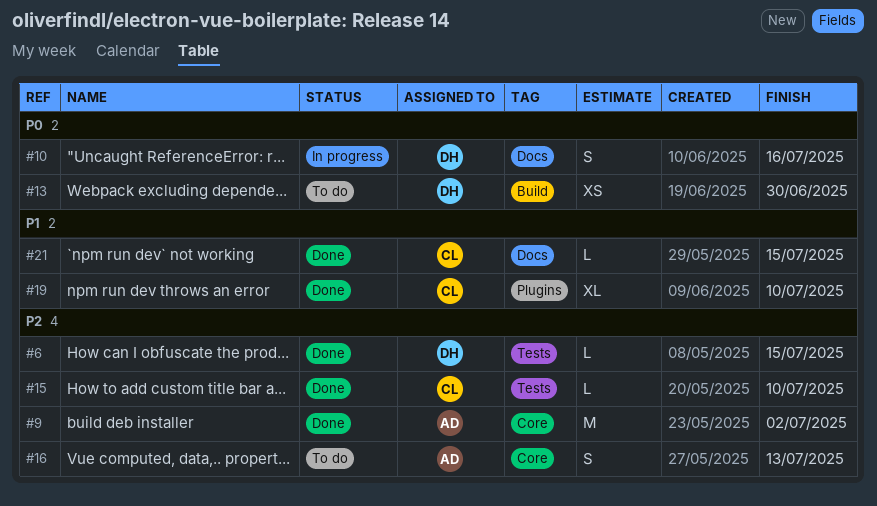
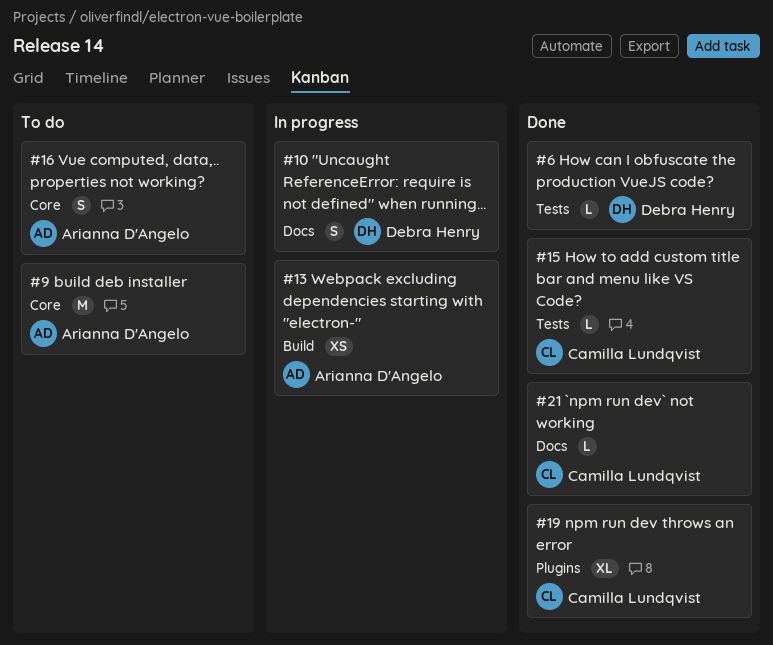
#9, status: Done -> To do
#13, status: To do -> In progress
#13, owner: Debra Henry -> Arianna D'Angelo

